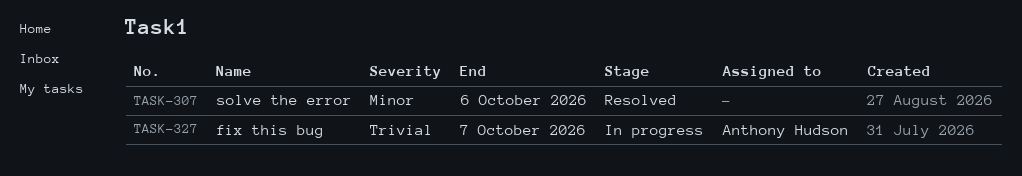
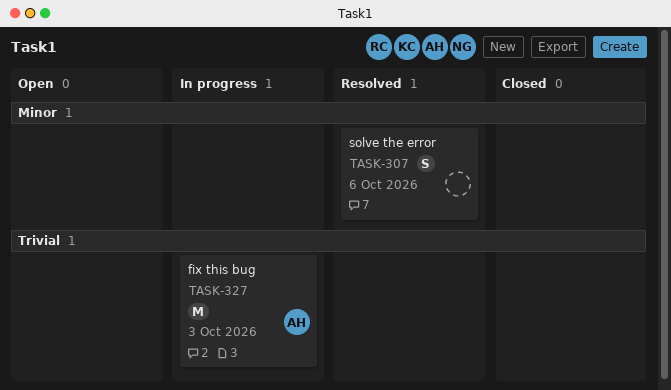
TASK-327, due: Oct 7 -> Oct 3

